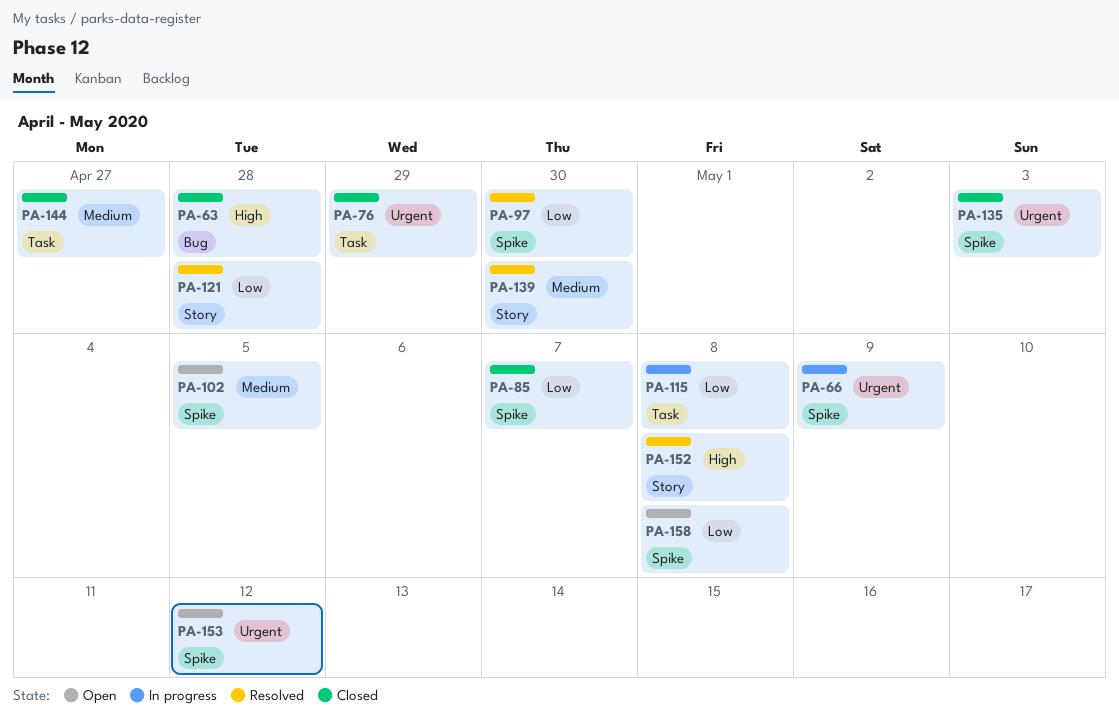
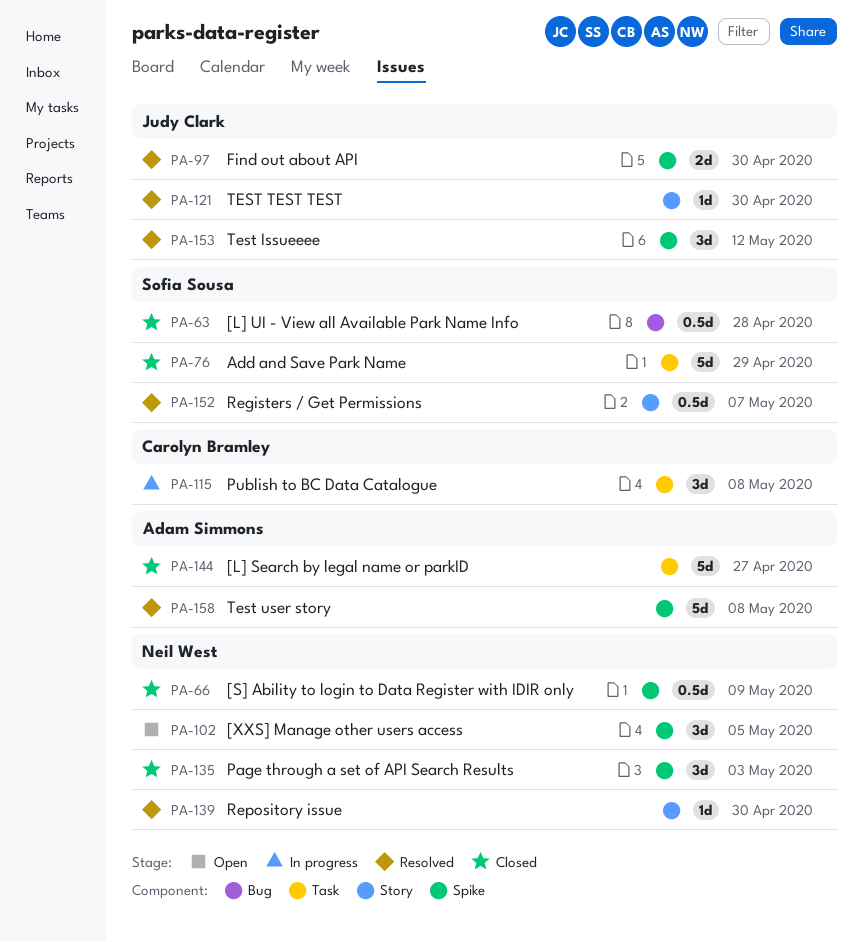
PA-66, status: In progress -> Closed
PA-85: present -> none
PA-121, due: Apr 28 -> Apr 30
PA-152, due: May 8 -> May 7
PA-153, status: Open -> Resolved
PA-158, status: Open -> Resolved

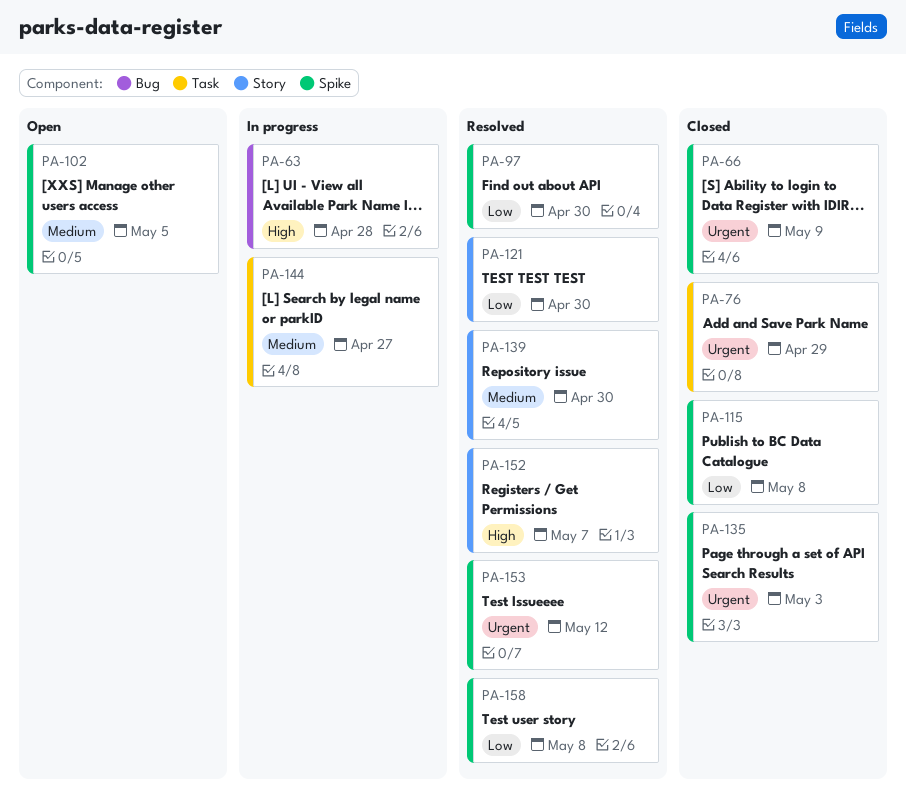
PA-63, status: Closed -> In progress
PA-115, status: In progress -> Closed
PA-115, label: Task -> Spike
PA-144, status: Closed -> In progress

